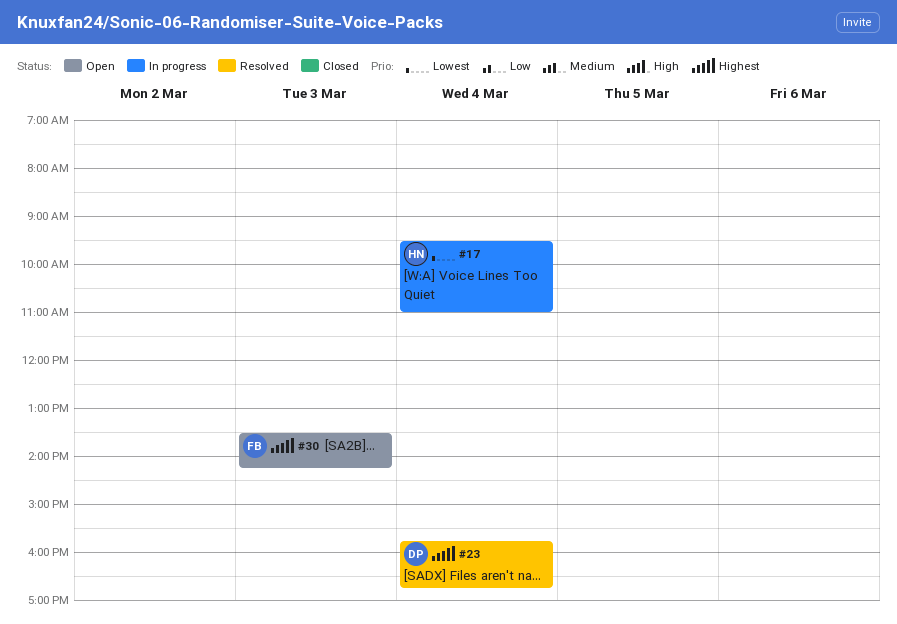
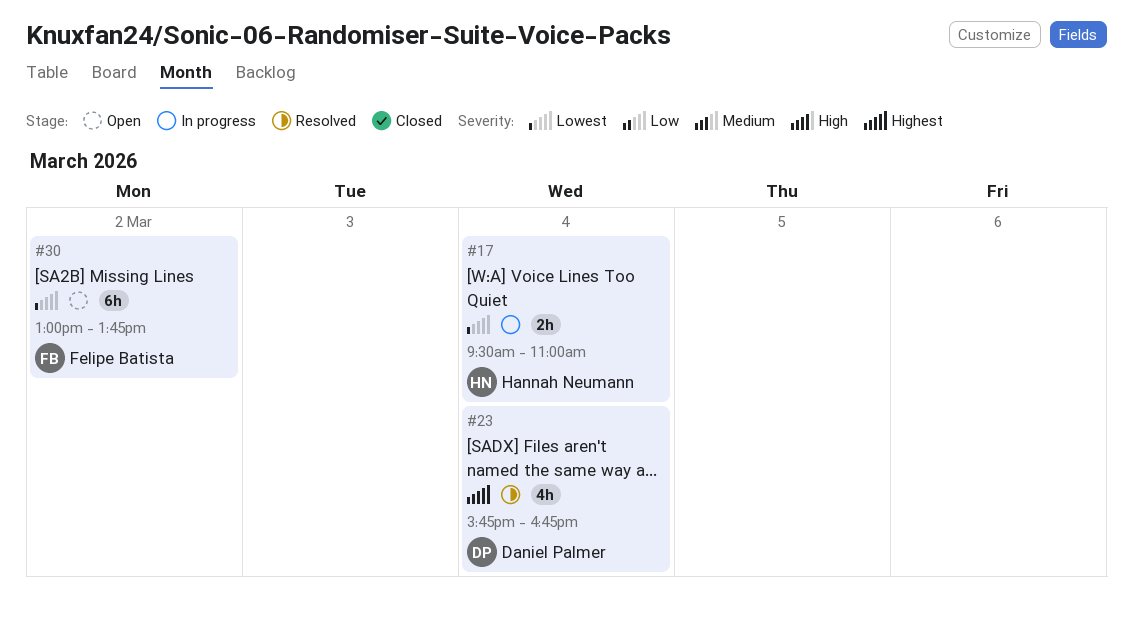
#30, priority: Highest -> Lowest
#30, day: Mar 3 -> Mar 2
#30, begins: 13:30 -> 13:00
#30, ends: 14:15 -> 13:45

